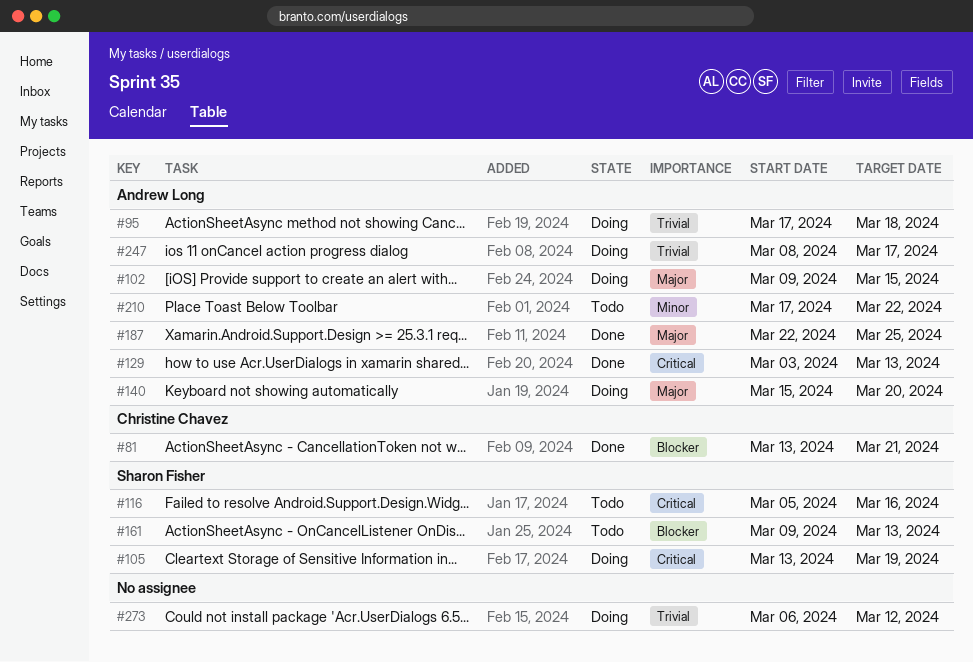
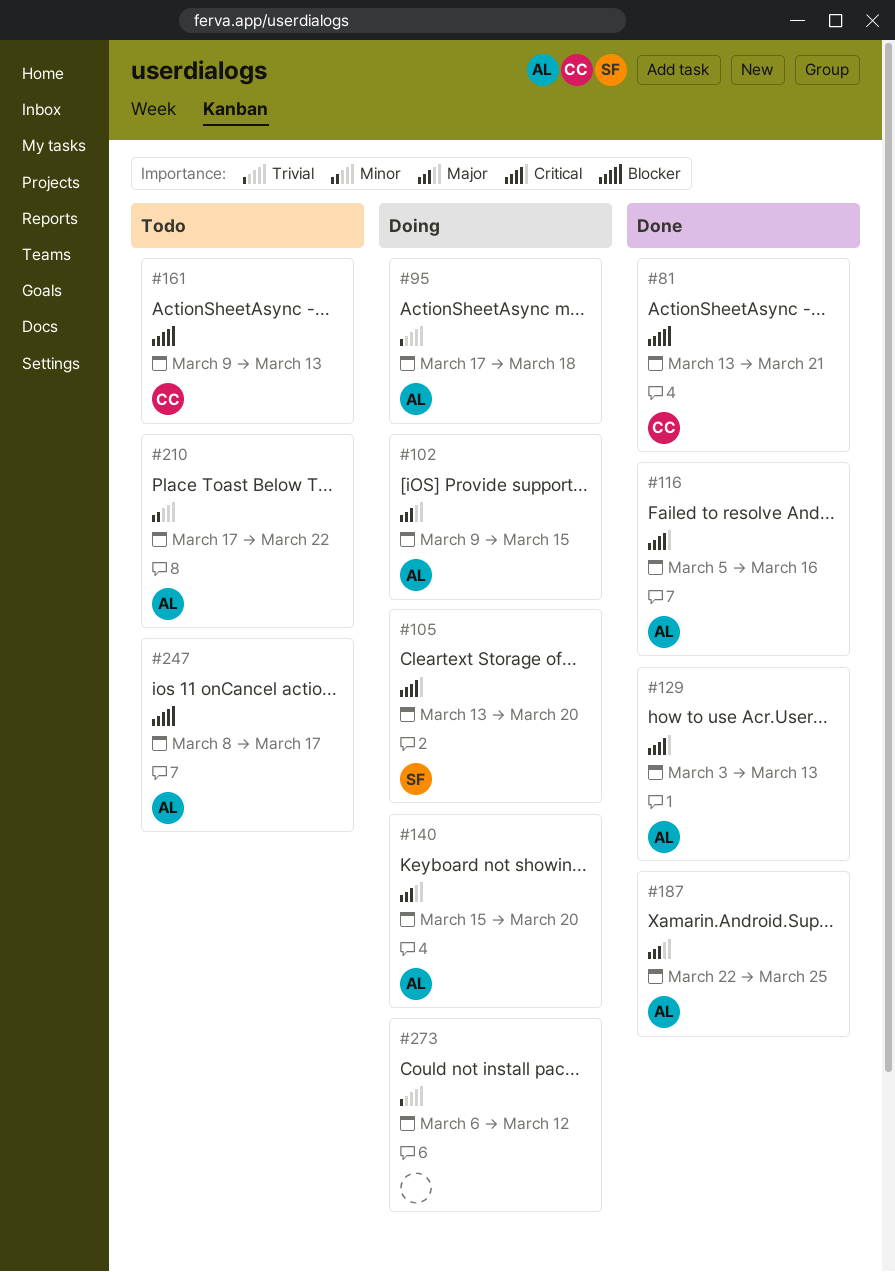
#105, due: Mar 19 -> Mar 20
#116, status: Todo -> Done
#116, owner: Sharon Fisher -> Andrew Long
#161, owner: Sharon Fisher -> Christine Chavez
#247, status: Doing -> Todo
#247, priority: Trivial -> Blocker

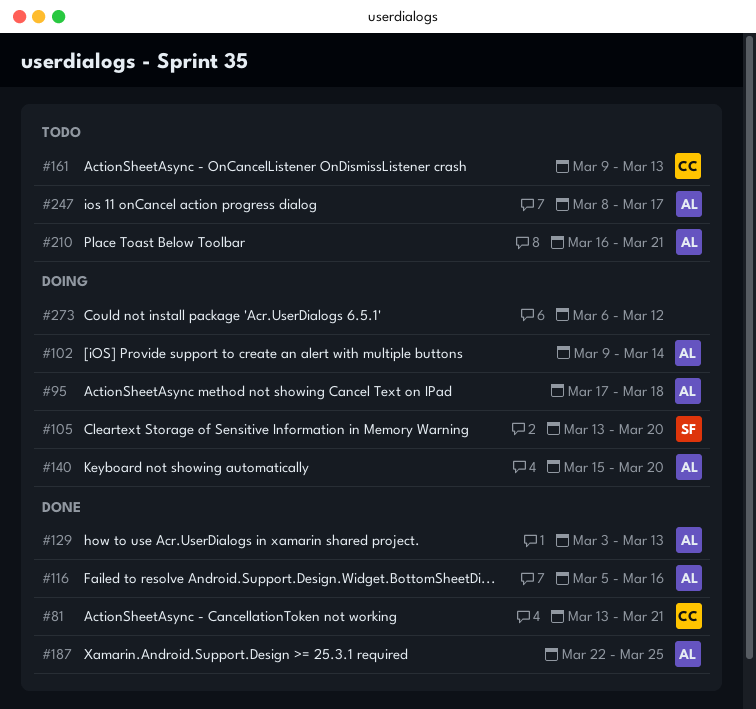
#102, due: Mar 15 -> Mar 14
#210, start: Mar 17 -> Mar 16
#210, due: Mar 22 -> Mar 21

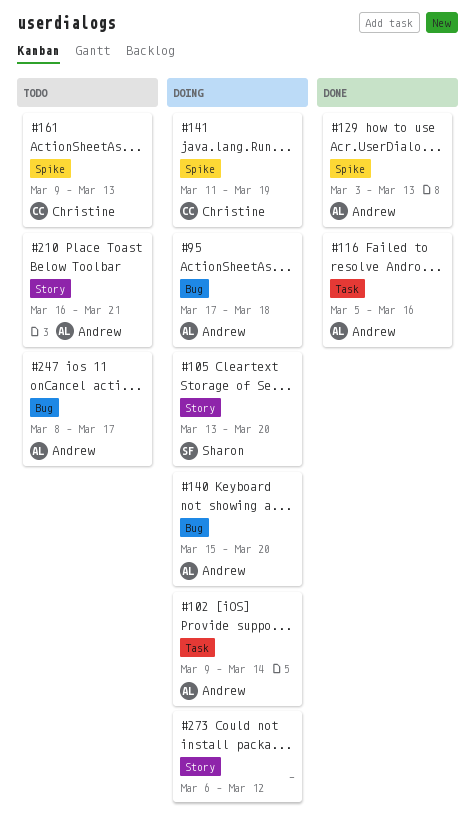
#81: present -> none
#141: none -> present
#187: present -> none

